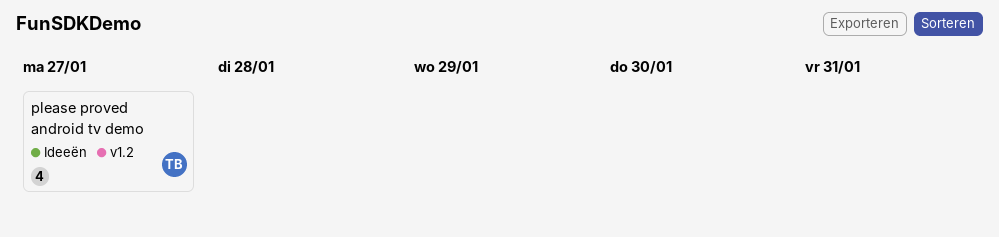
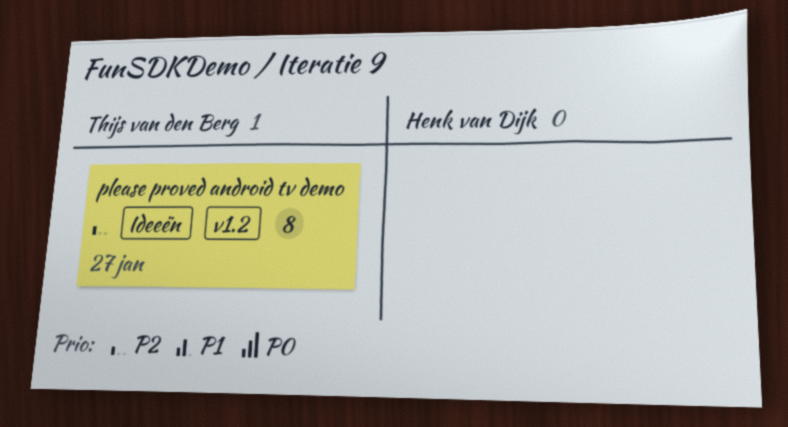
please proved android tv demo, estimate: 4 -> 8

